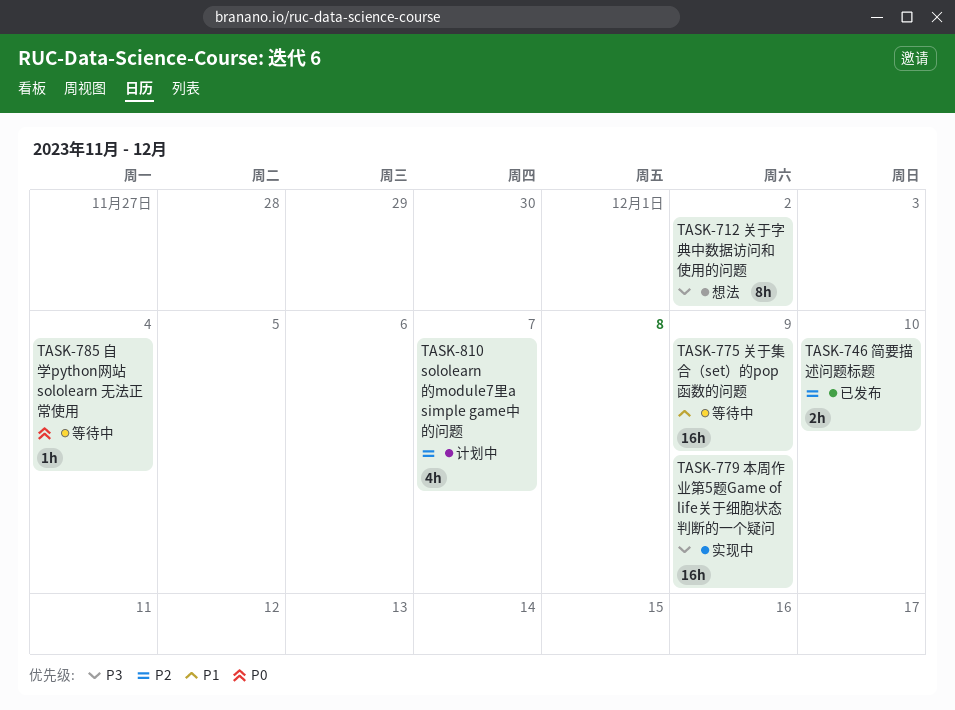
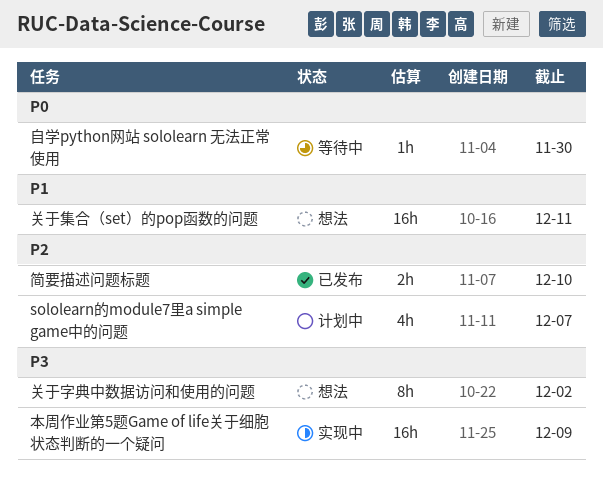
关于集合（set）的pop函数的问题, status: 等待中 -> 想法
关于集合（set）的pop函数的问题, due: Dec 9 -> Dec 11
自学python网站 sololearn 无法正常使用, due: Dec 4 -> Nov 30

